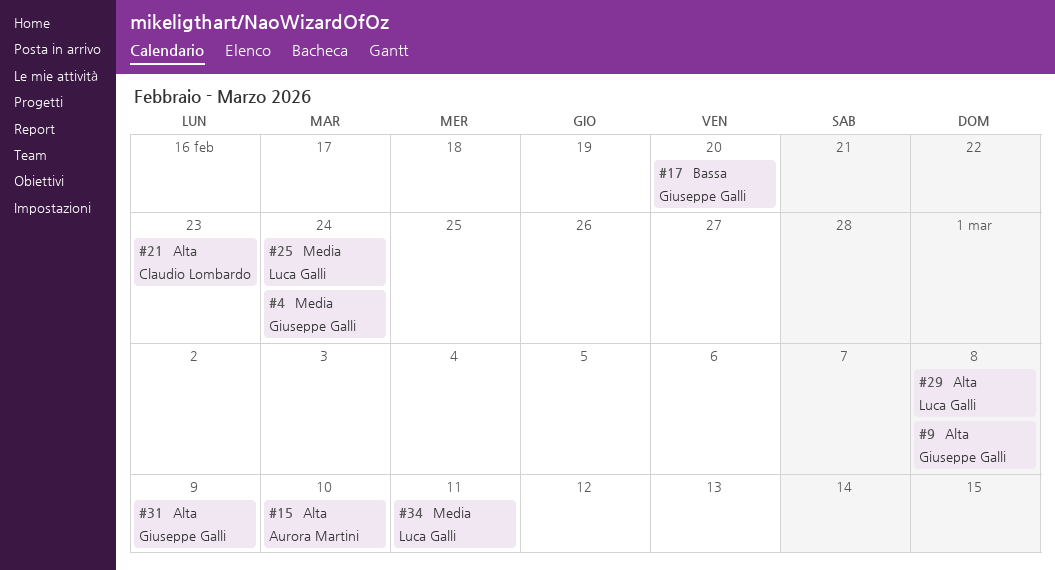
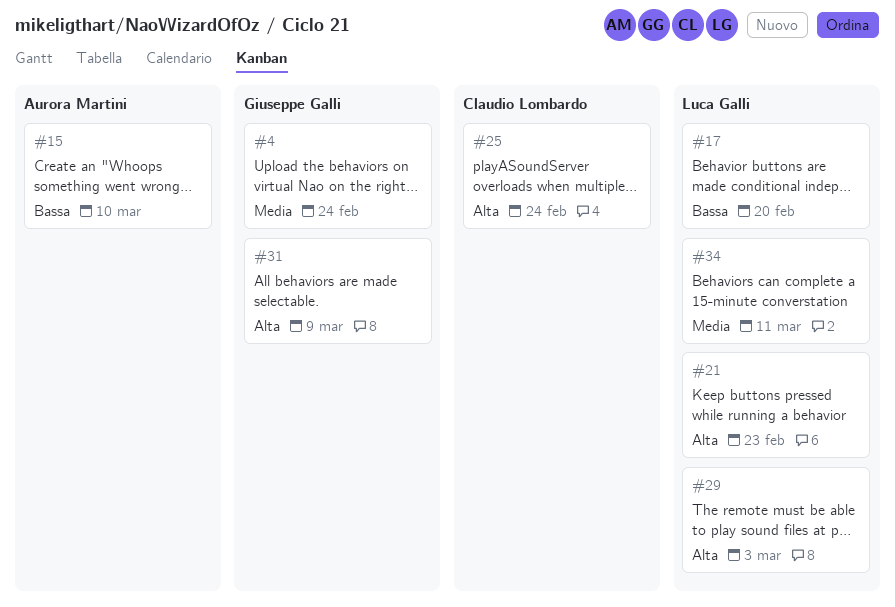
#9: present -> none
#15, priority: Alta -> Bassa
#17, owner: Giuseppe Galli -> Luca Galli
#21, owner: Claudio Lombardo -> Luca Galli
#25, owner: Luca Galli -> Claudio Lombardo
#25, priority: Media -> Alta
#29, due: Mar 8 -> Mar 3

